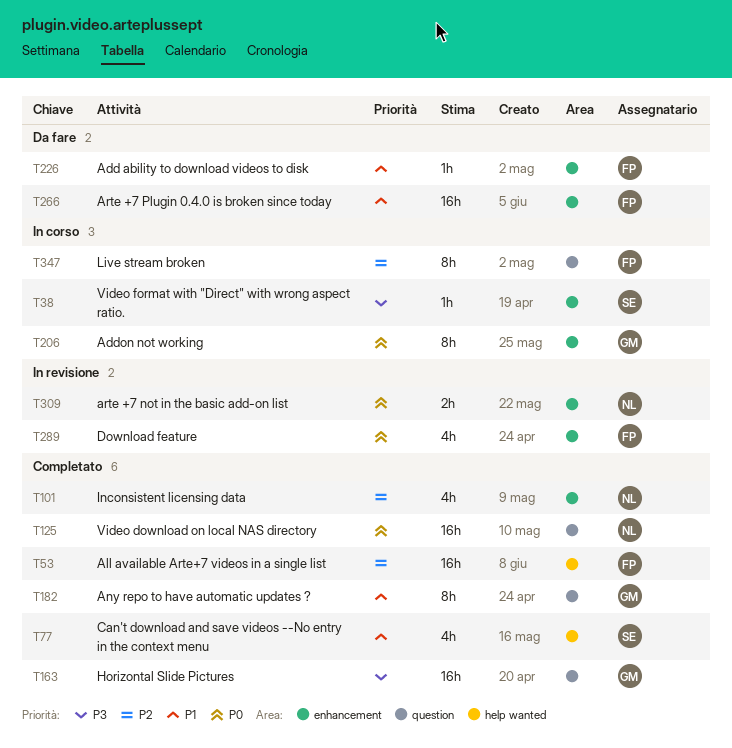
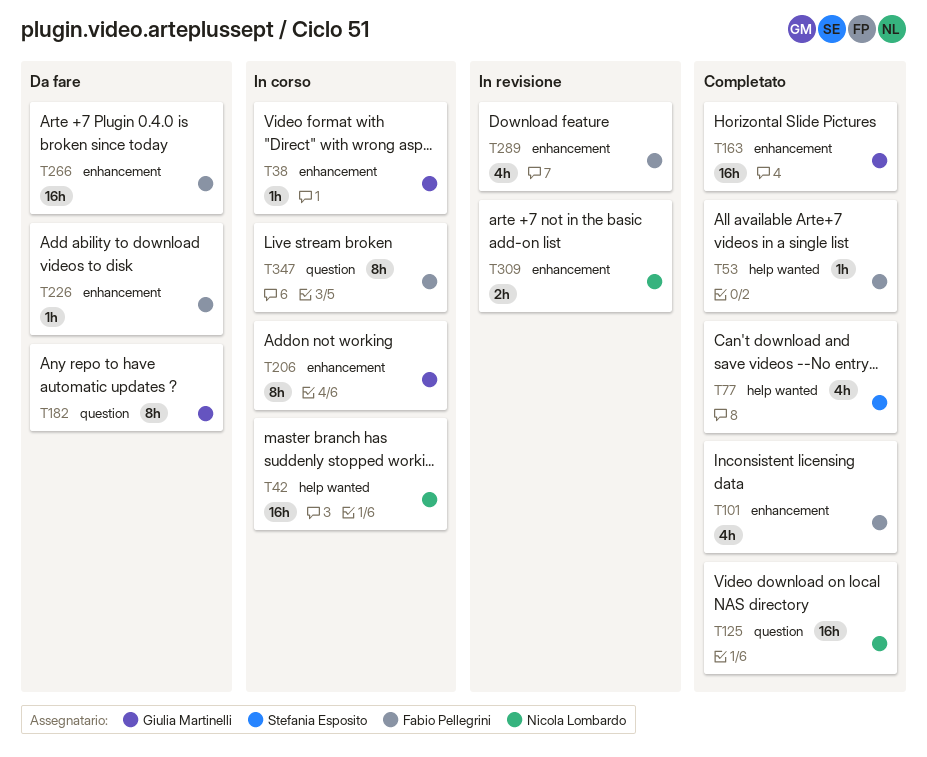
T38, owner: Stefania Esposito -> Giulia Martinelli
T42: none -> present
T53, estimate: 16h -> 1h
T101, owner: Nicola Lombardo -> Fabio Pellegrini
T163, label: question -> enhancement
T182, status: Completato -> Da fare

